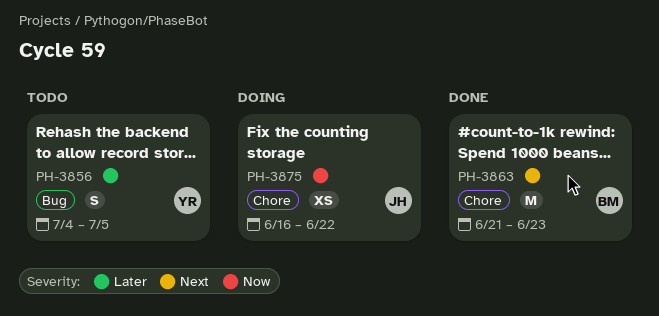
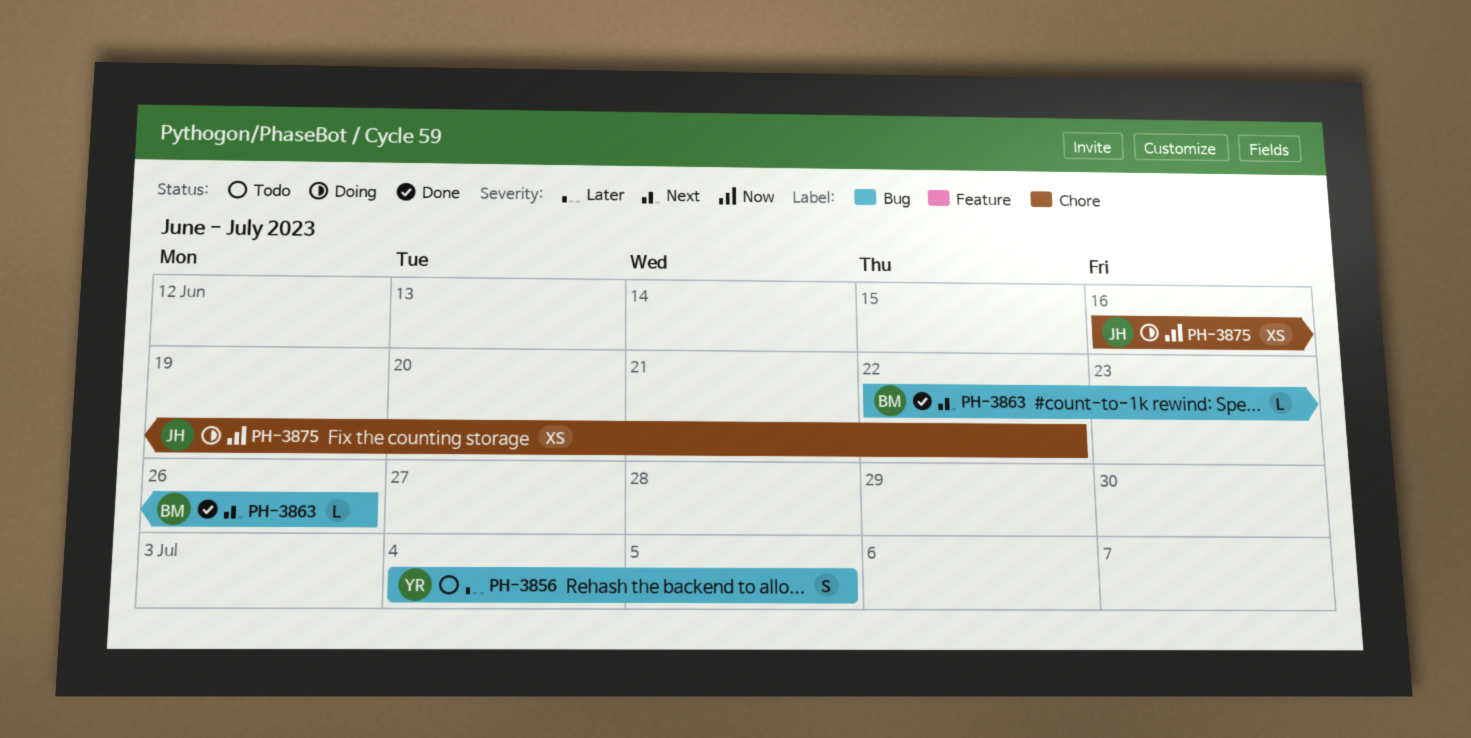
PH-3863, label: Chore -> Bug
PH-3863, estimate: M -> L
PH-3863, start: Jun 21 -> Jun 22
PH-3863, due: Jun 23 -> Jun 26

